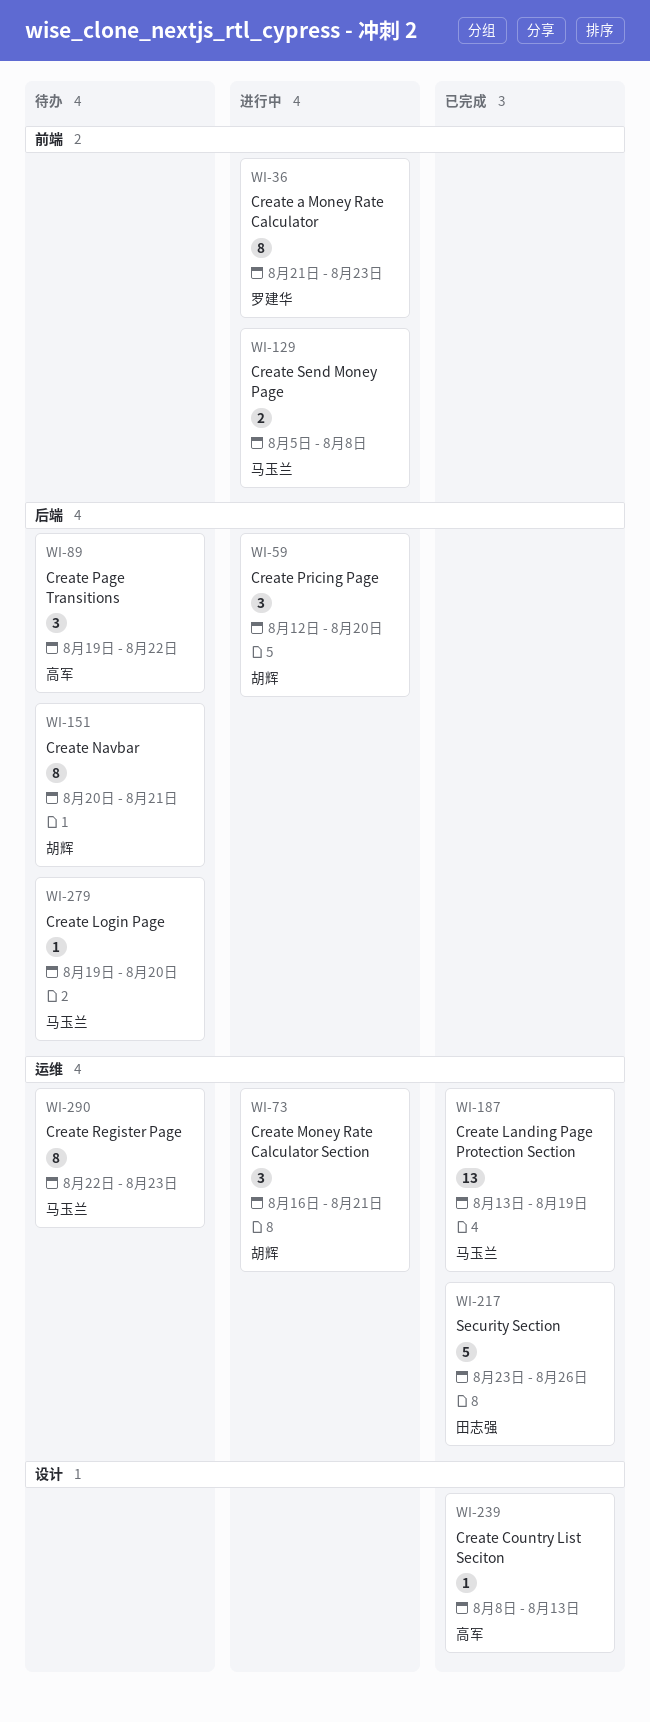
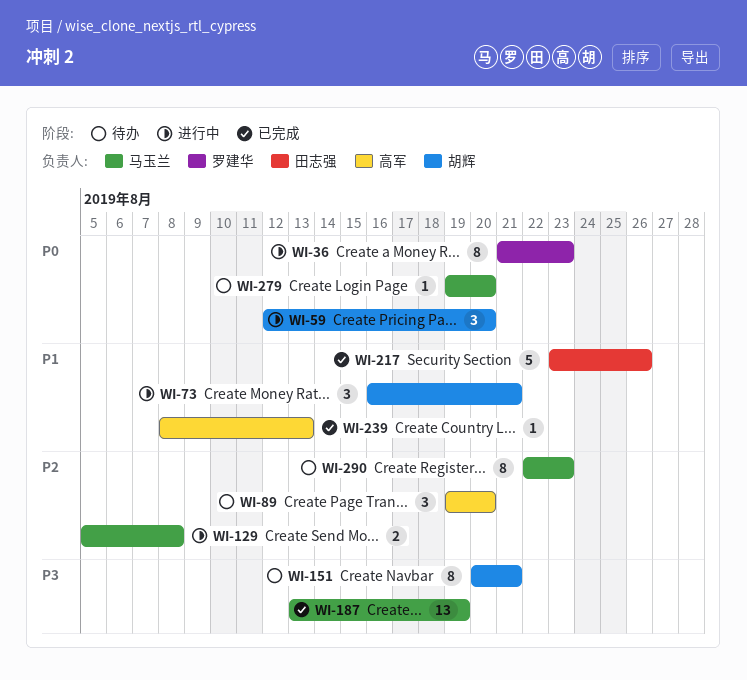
WI-89, due: Aug 22 -> Aug 20

